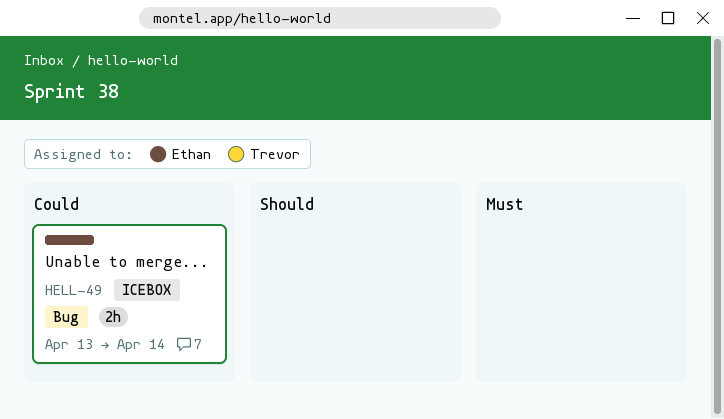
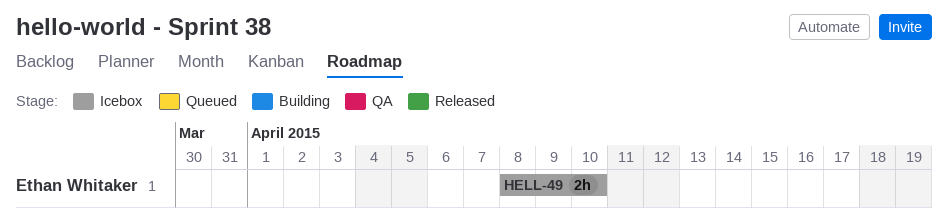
HELL-49, start: Apr 13 -> Apr 8
HELL-49, due: Apr 14 -> Apr 10

